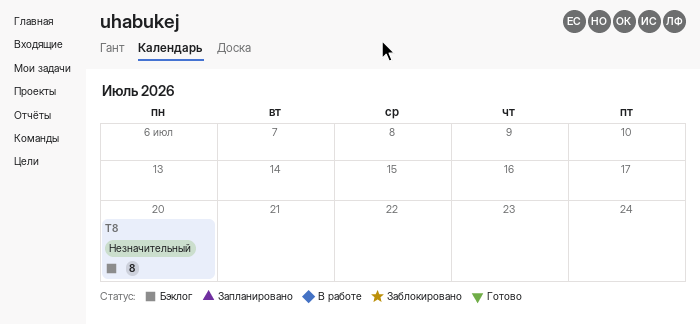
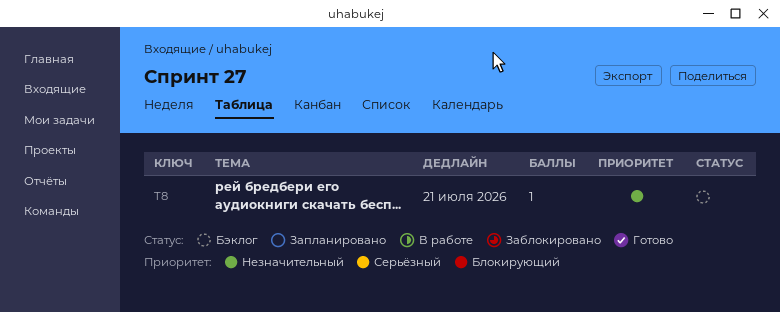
T8, estimate: 8 -> 1
T8, due: Jul 20 -> Jul 21

